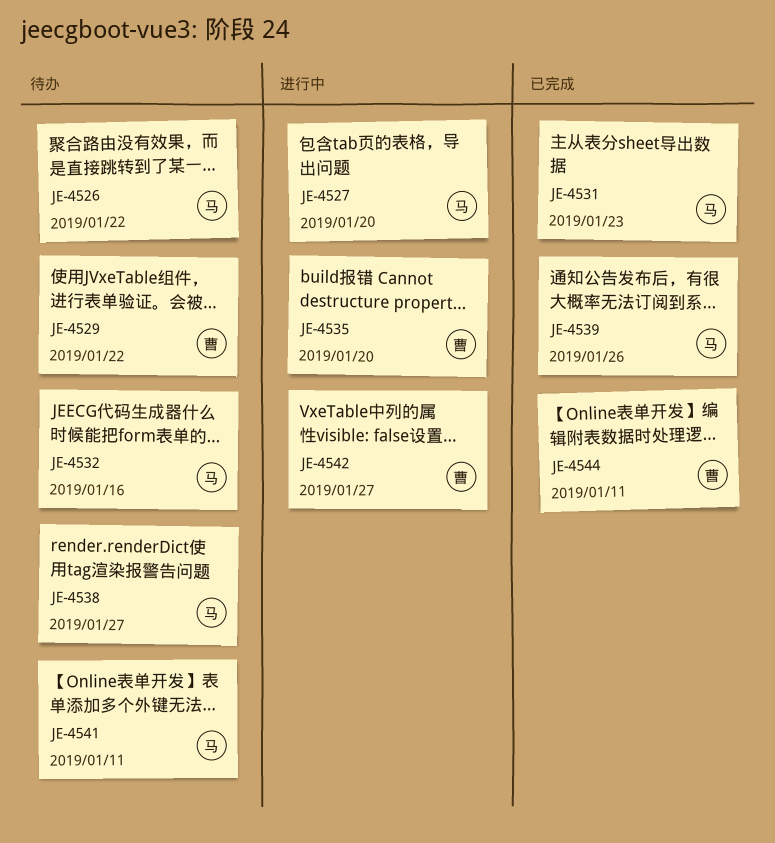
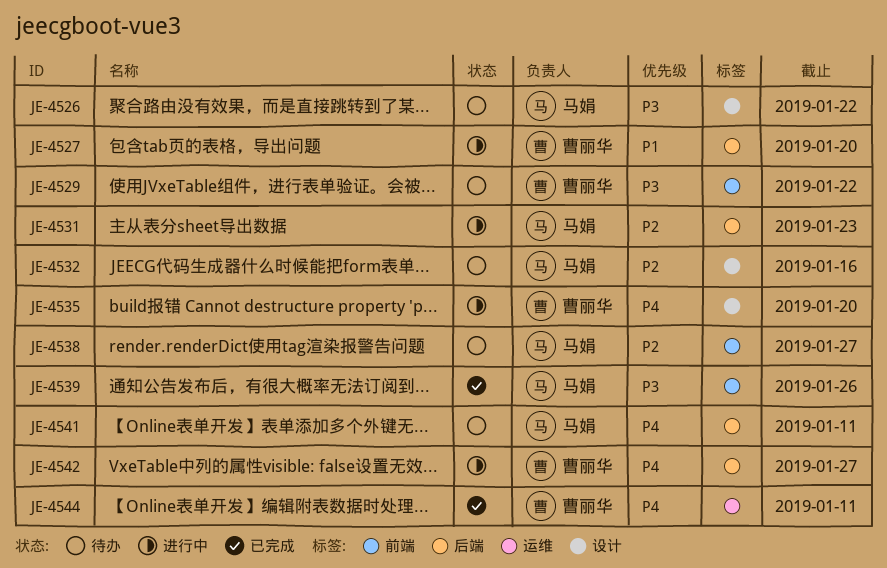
JE-4527, owner: 马娟 -> 曹丽华
JE-4531, status: 已完成 -> 进行中

